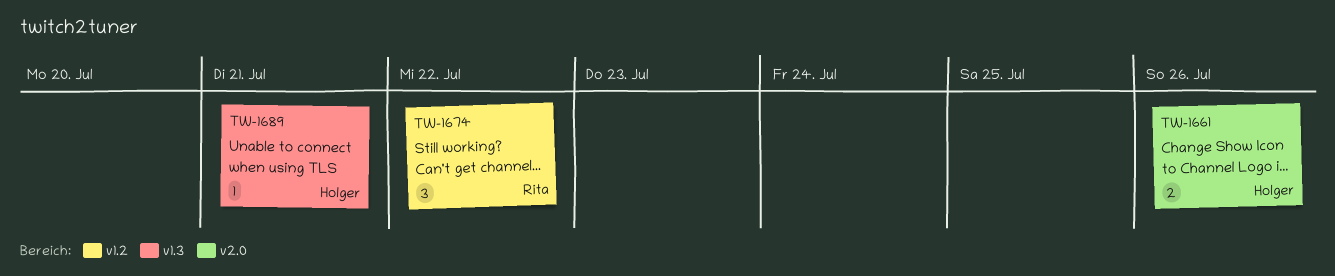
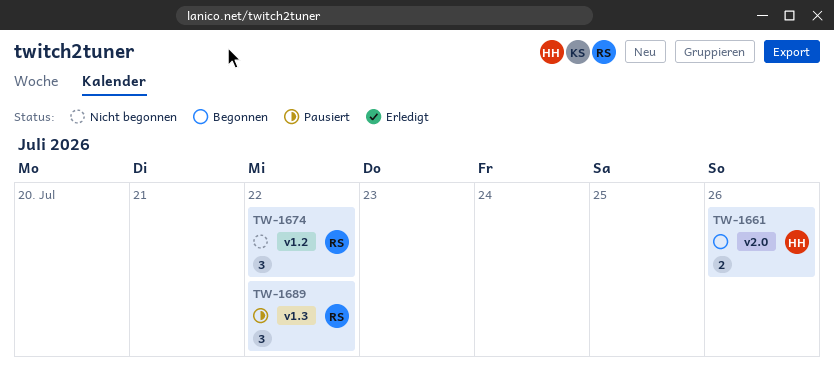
TW-1689, owner: Holger -> Rita
TW-1689, estimate: 1 -> 3
TW-1689, due: Jul 21 -> Jul 22

